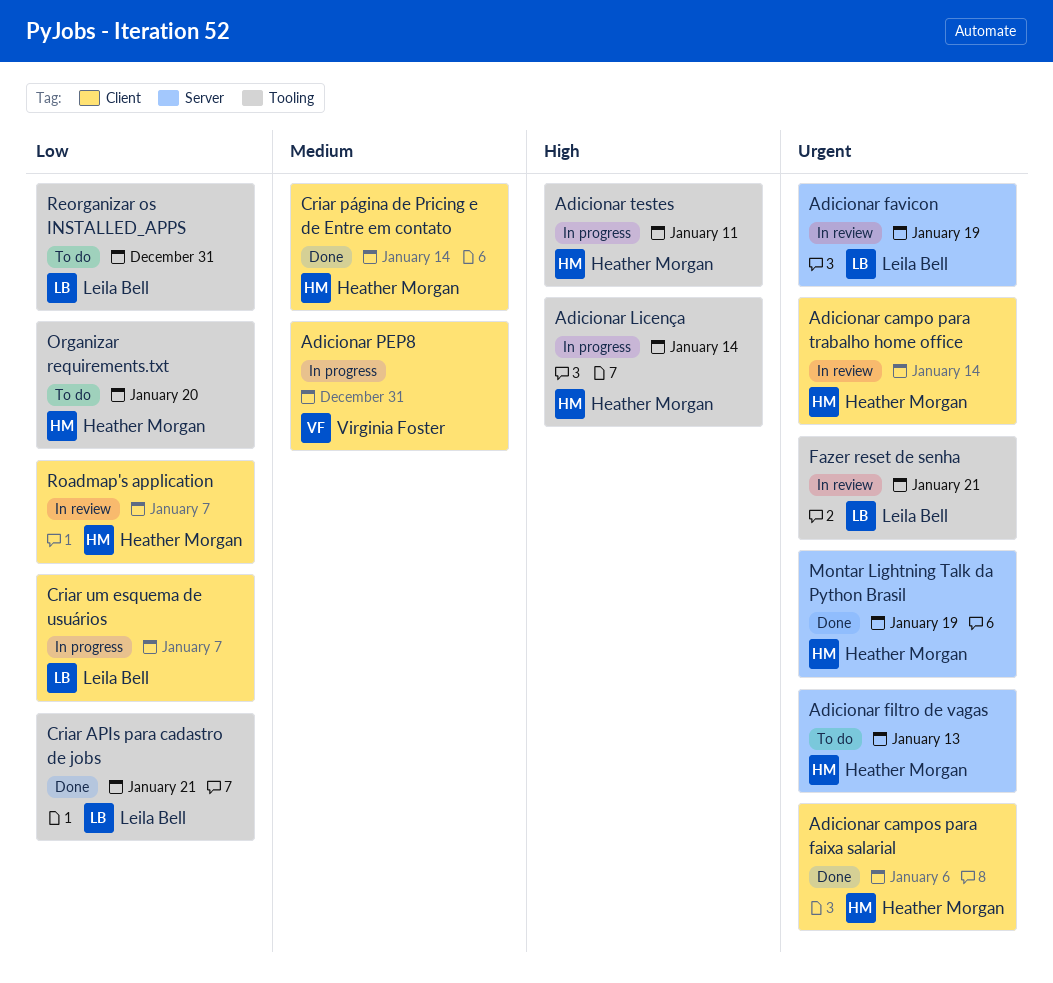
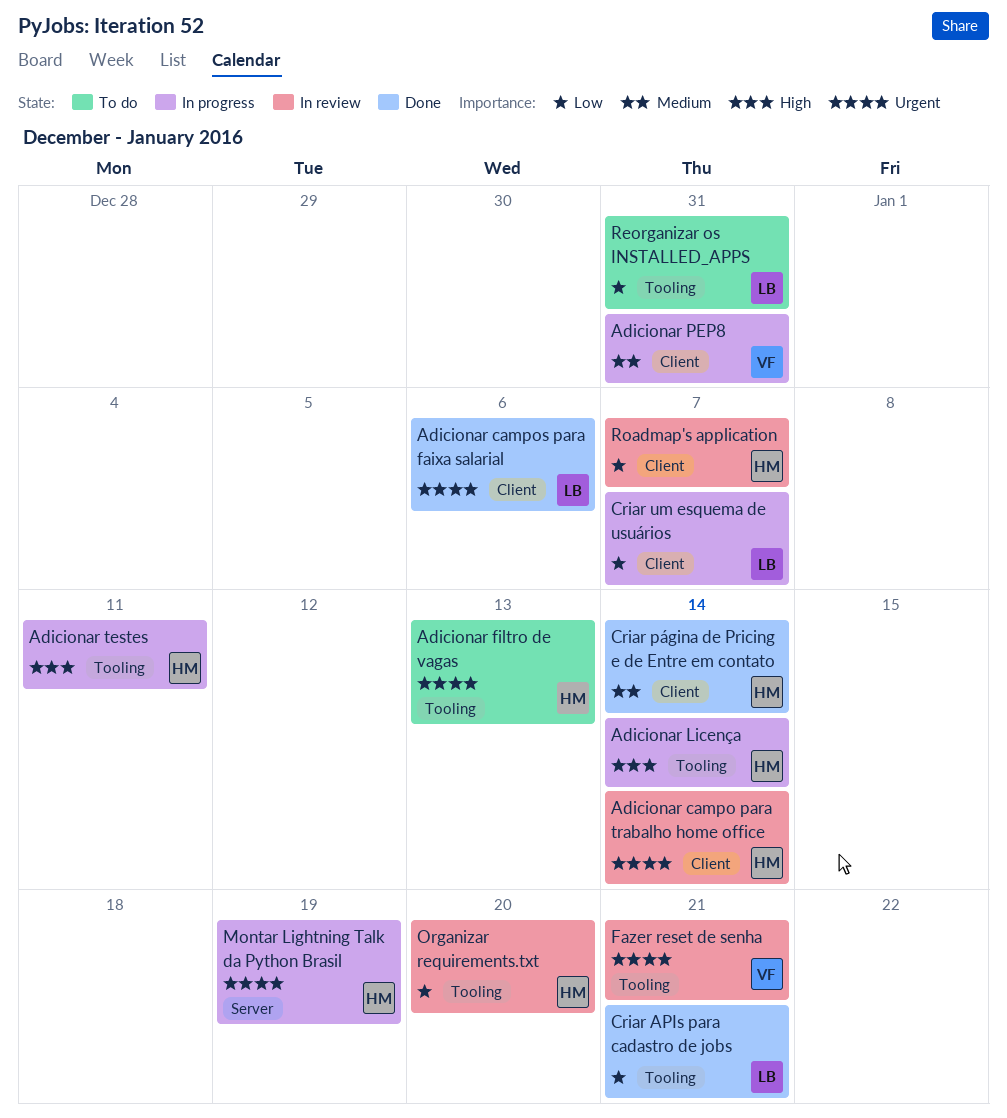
Adicionar campos para faixa salarial, owner: Heather Morgan -> Leila Bell
Adicionar favicon: present -> none
Adicionar filtro de vagas, label: Server -> Tooling
Fazer reset de senha, owner: Leila Bell -> Virginia Foster
Montar Lightning Talk da Python Brasil, status: Done -> In progress
Organizar requirements.txt, status: To do -> In review

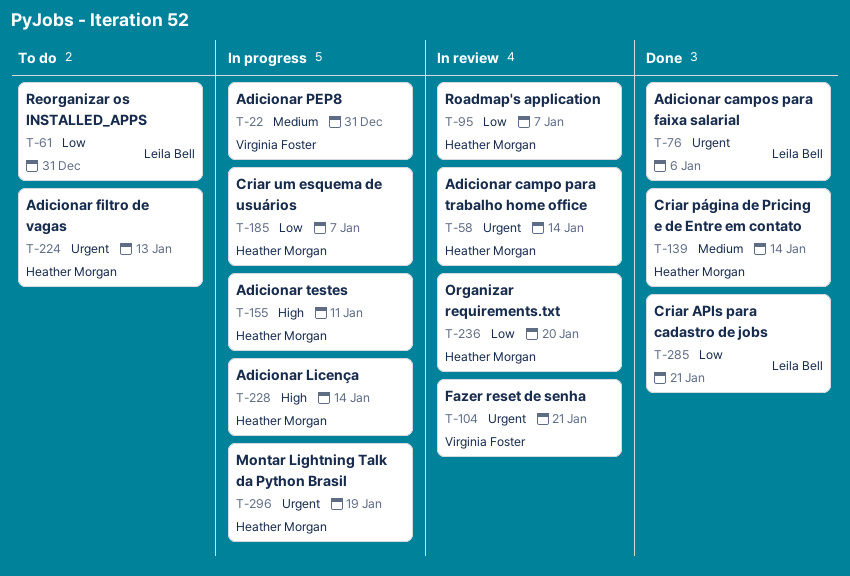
Criar um esquema de usuários, owner: Leila Bell -> Heather Morgan

